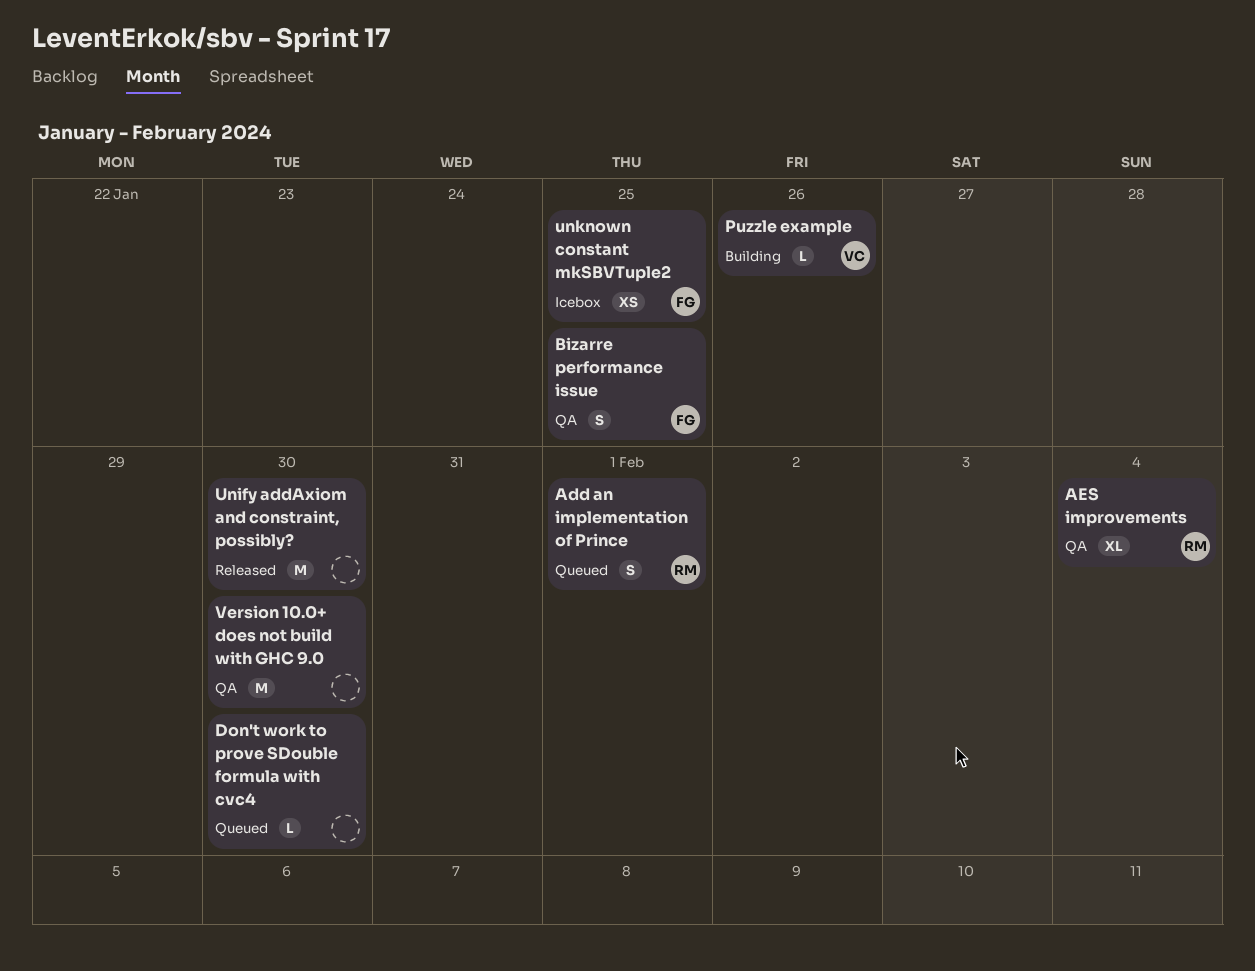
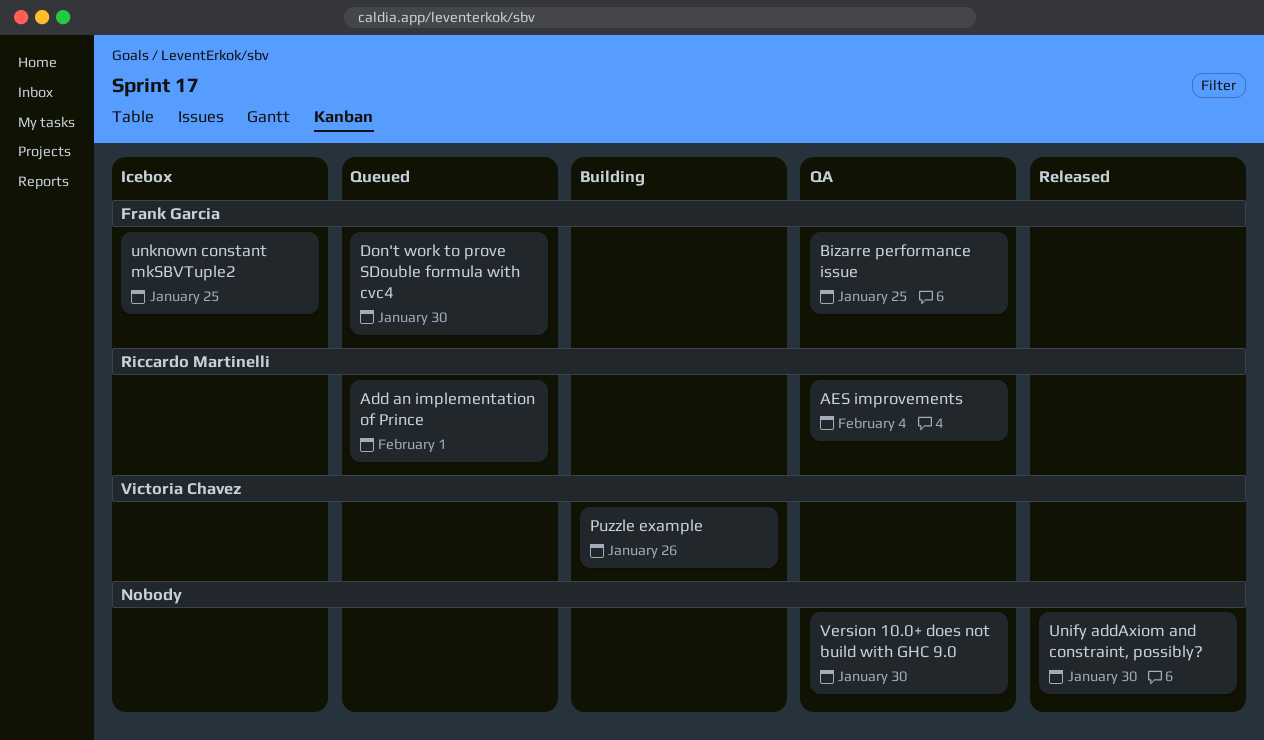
Don't work to prove SDouble formula with cvc4, owner: none -> Frank Garcia

